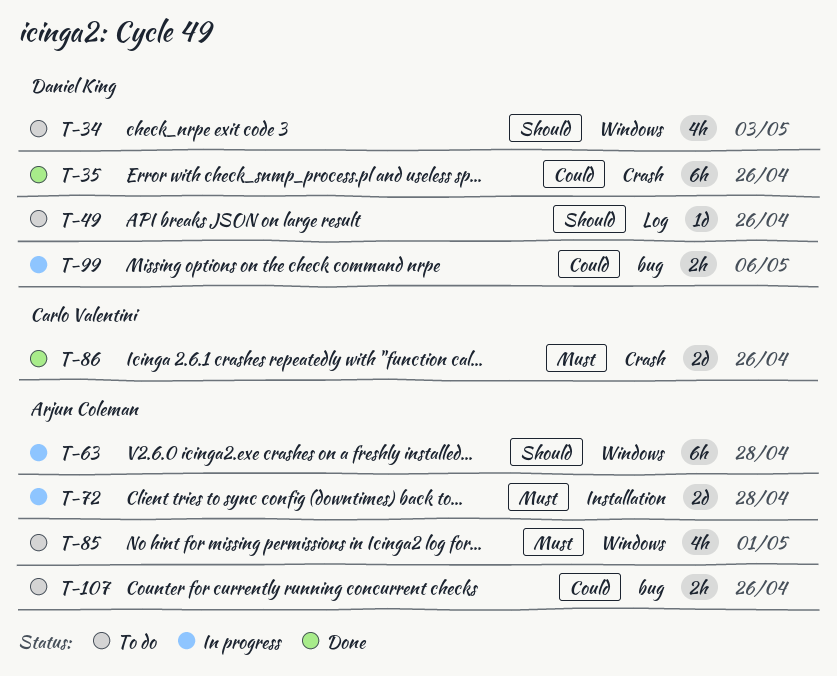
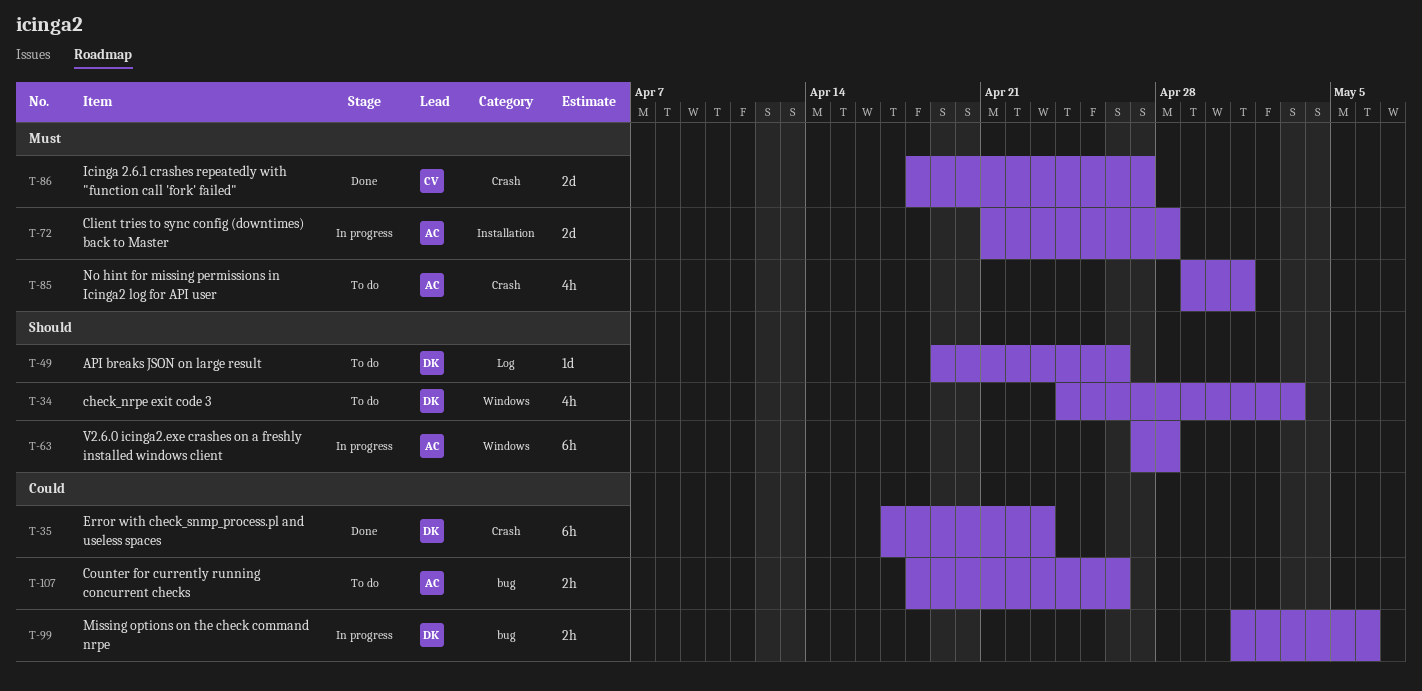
T-35, due: Apr 26 -> Apr 23
T-85, label: Windows -> Crash
T-86, due: Apr 26 -> Apr 27

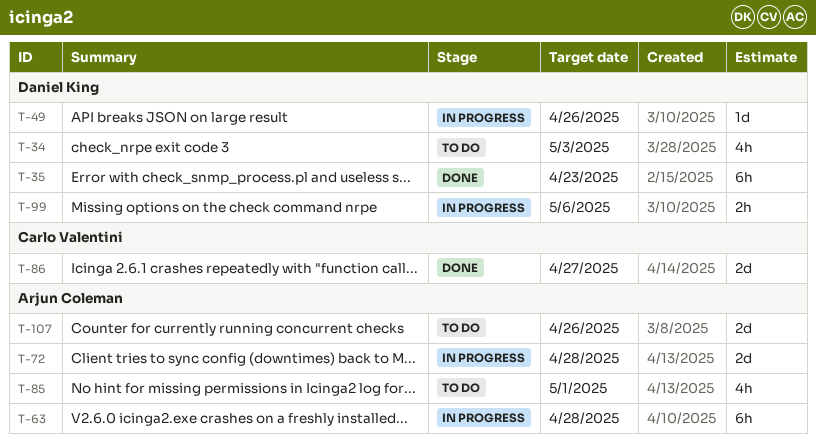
T-49, status: To do -> In progress
T-107, estimate: 2h -> 2d

